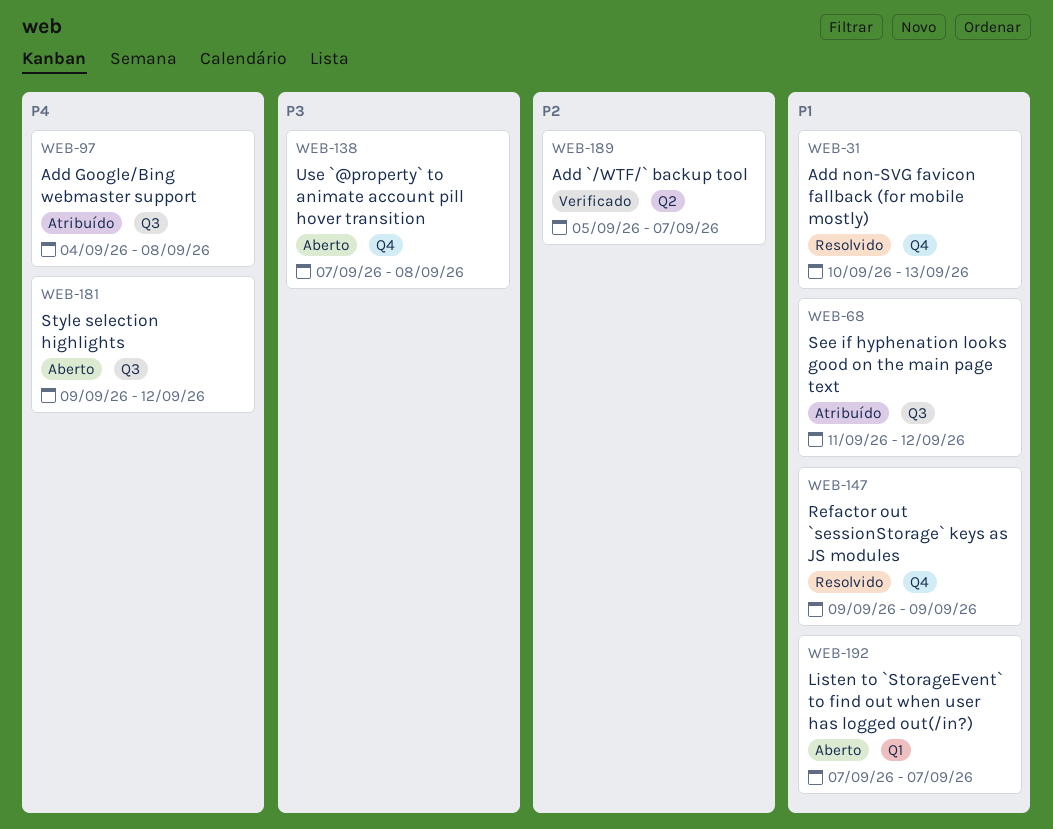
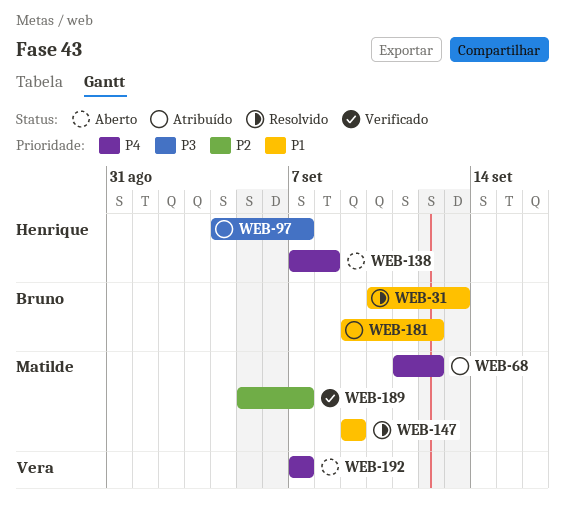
WEB-68, priority: P1 -> P4
WEB-97, priority: P4 -> P3
WEB-97, due: Sep 8 -> Sep 7
WEB-138, priority: P3 -> P4
WEB-181, status: Aberto -> Atribuído
WEB-181, priority: P4 -> P1
WEB-192, priority: P1 -> P4

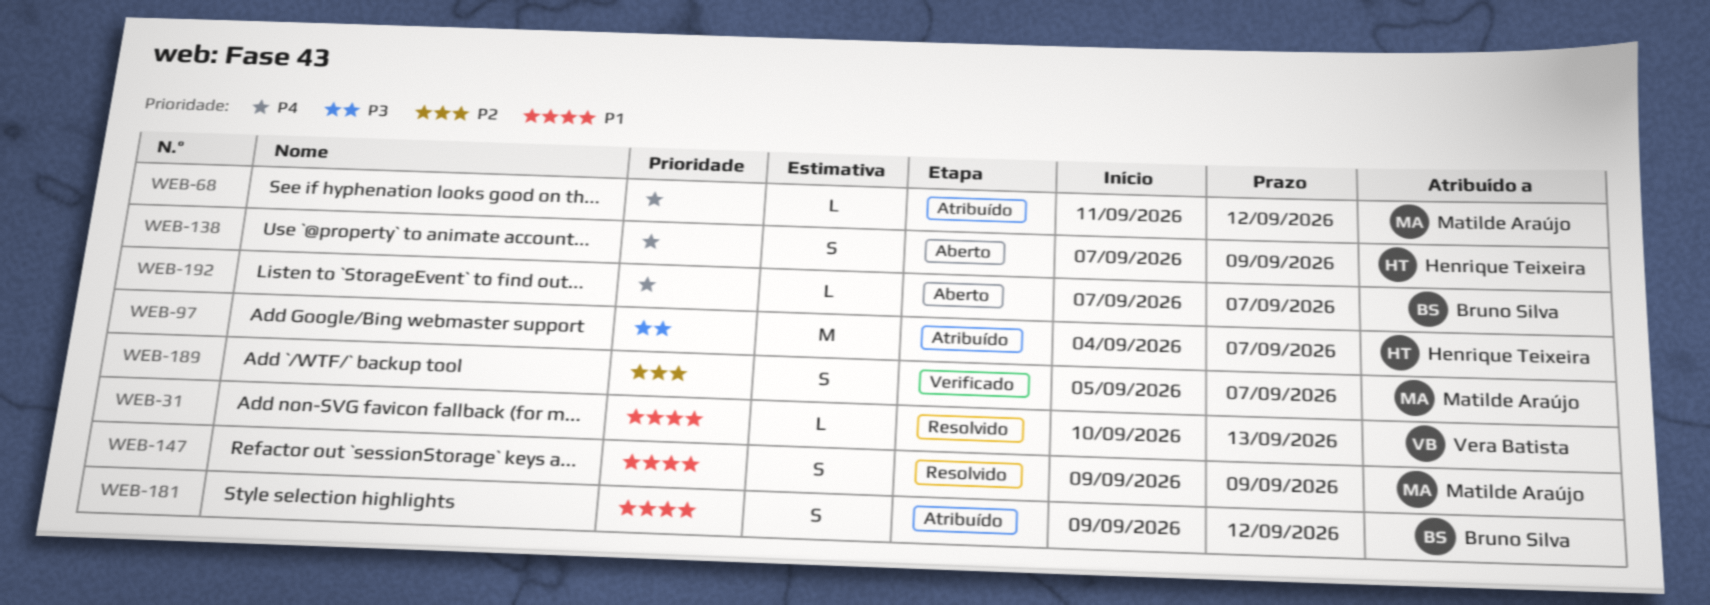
WEB-31, owner: Bruno Silva -> Vera Batista
WEB-138, due: Sep 8 -> Sep 9
WEB-192, owner: Vera Batista -> Bruno Silva

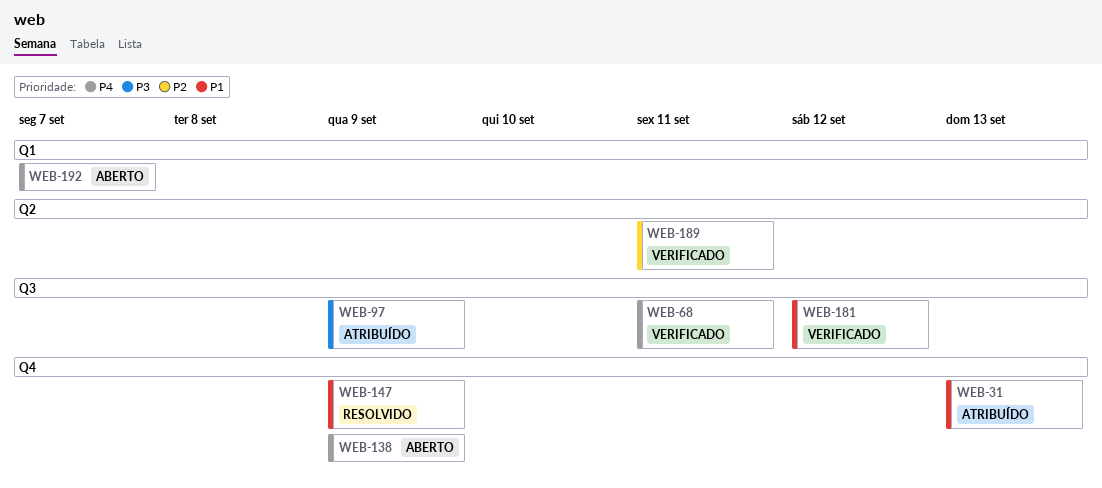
WEB-31, status: Resolvido -> Atribuído
WEB-68, status: Atribuído -> Verificado
WEB-68, due: Sep 12 -> Sep 11
WEB-97, due: Sep 7 -> Sep 9
WEB-181, status: Atribuído -> Verificado
WEB-189, due: Sep 7 -> Sep 11

